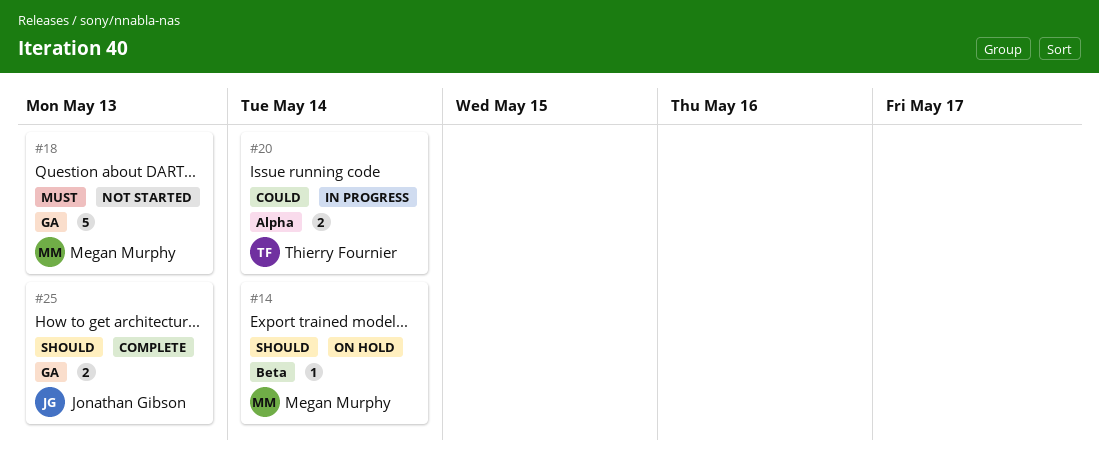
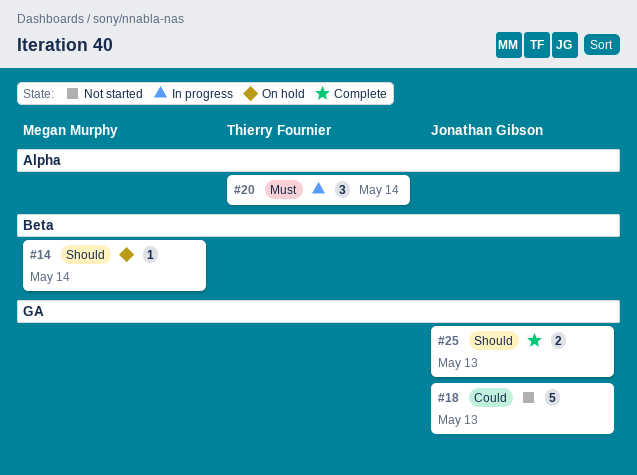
#18, owner: Megan Murphy -> Jonathan Gibson
#18, priority: Must -> Could
#20, priority: Could -> Must
#20, estimate: 2 -> 3

